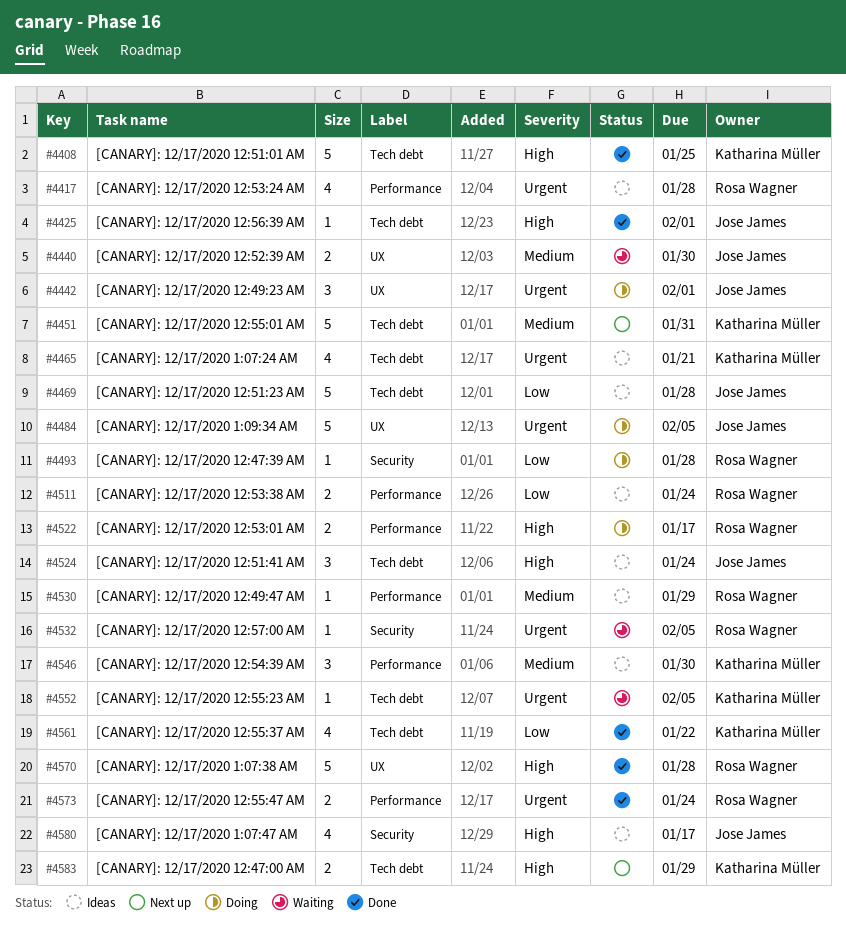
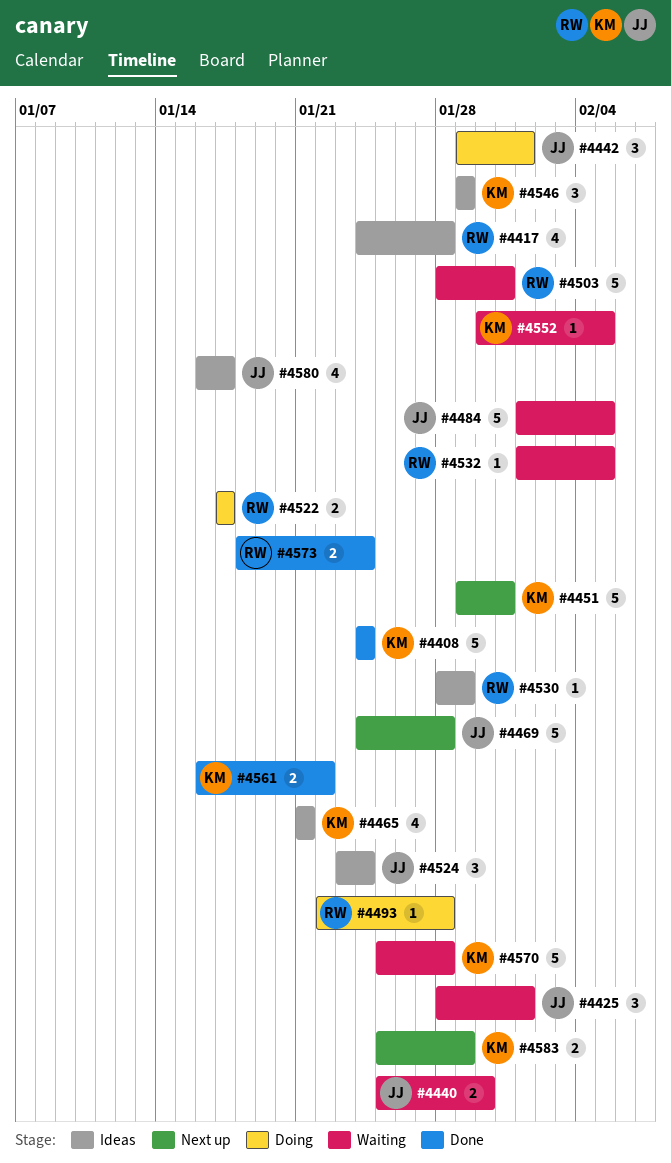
#4408, due: Jan 25 -> Jan 24
#4425, status: Done -> Waiting
#4425, estimate: 1 -> 3
#4469, status: Ideas -> Next up
#4484, status: Doing -> Waiting
#4503: none -> present
#4511: present -> none
#4546, due: Jan 30 -> Jan 29
#4561, estimate: 4 -> 2
#4570, status: Done -> Waiting
#4570, owner: Rosa Wagner -> Katharina Müller

